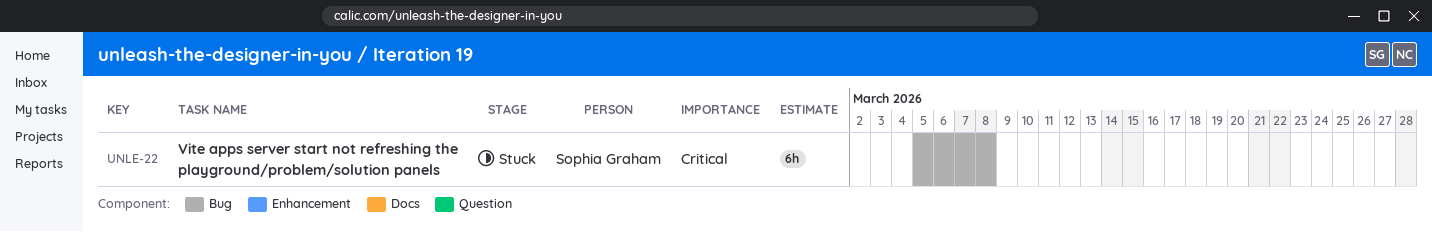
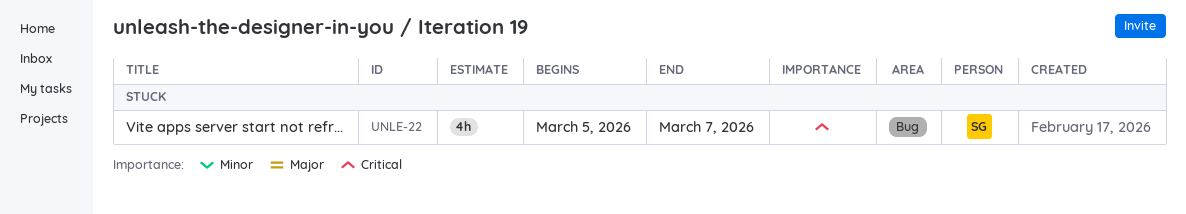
UNLE-22, estimate: 6h -> 4h
UNLE-22, due: Mar 8 -> Mar 7

